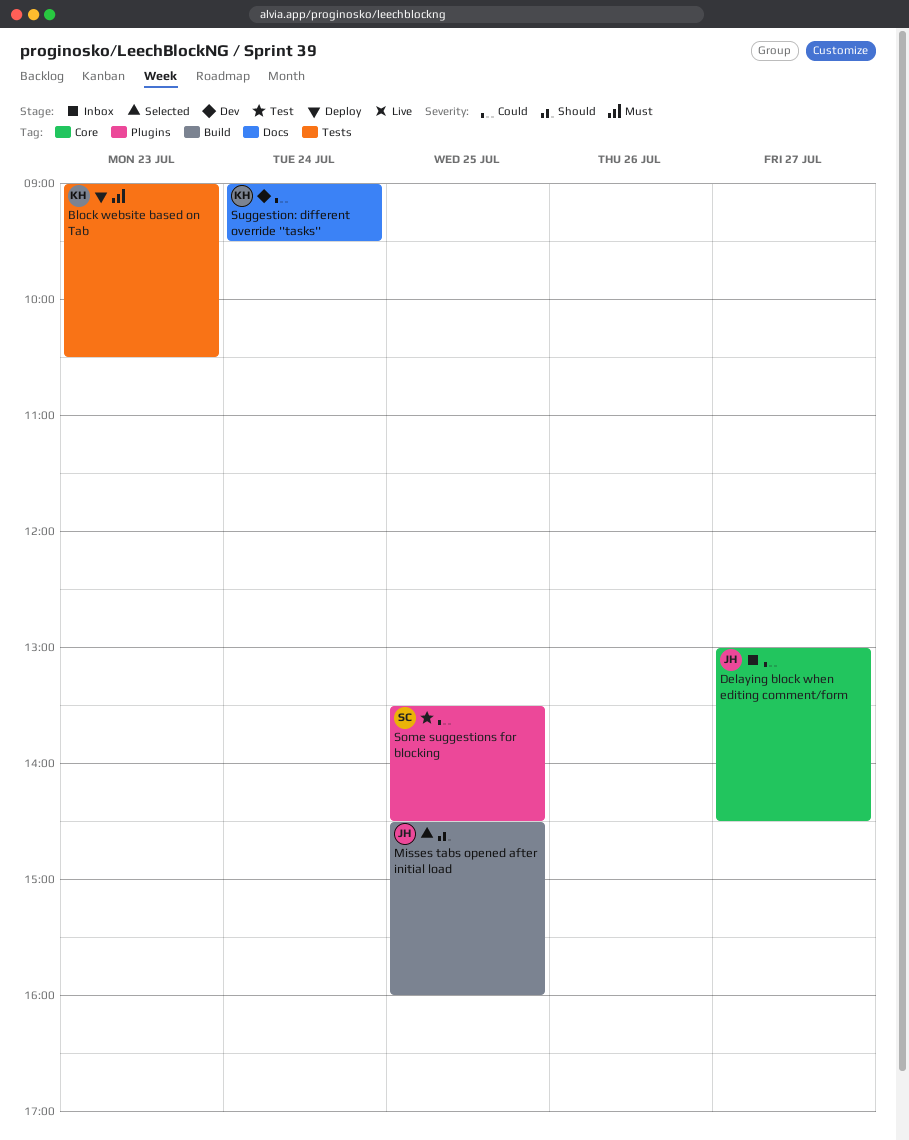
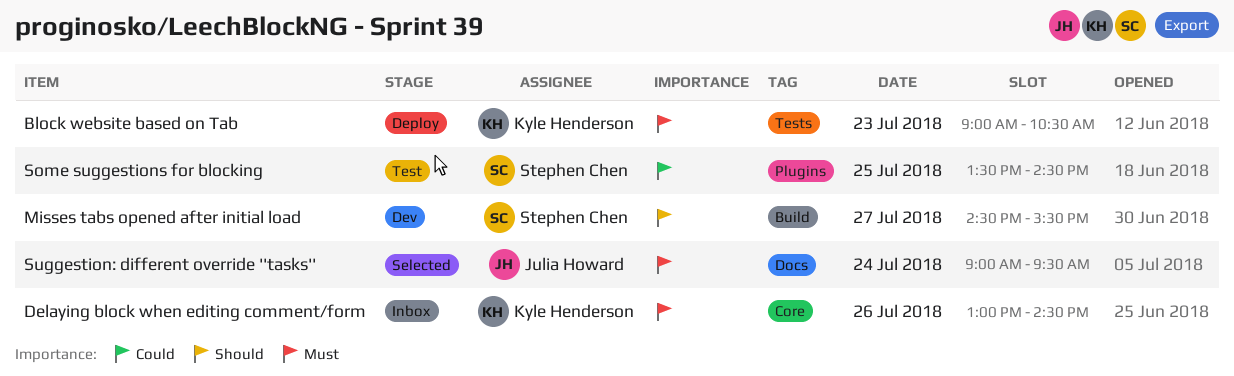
Delaying block when editing comment/form, owner: Julia Howard -> Kyle Henderson
Delaying block when editing comment/form, priority: Could -> Must
Delaying block when editing comment/form, day: Jul 27 -> Jul 26
Misses tabs opened after initial load, status: Selected -> Dev
Misses tabs opened after initial load, owner: Julia Howard -> Stephen Chen
Misses tabs opened after initial load, day: Jul 25 -> Jul 27
Misses tabs opened after initial load, ends: 16:00 -> 15:30
Suggestion: different override ''tasks'', status: Dev -> Selected
Suggestion: different override ''tasks'', owner: Kyle Henderson -> Julia Howard
Suggestion: different override ''tasks'', priority: Could -> Must

